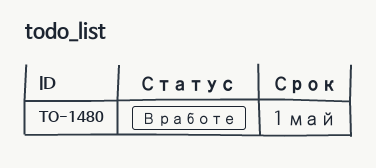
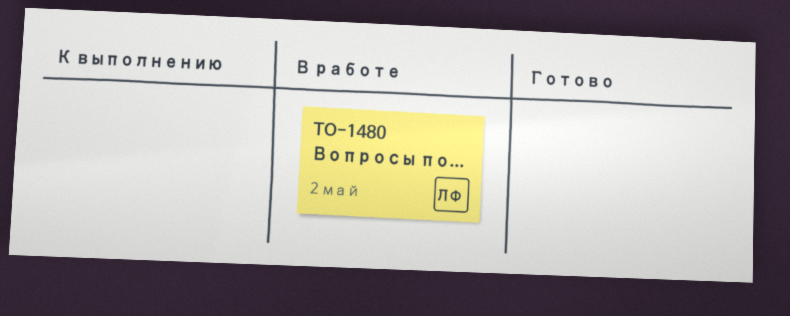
TO-1480, due: May 1 -> May 2

